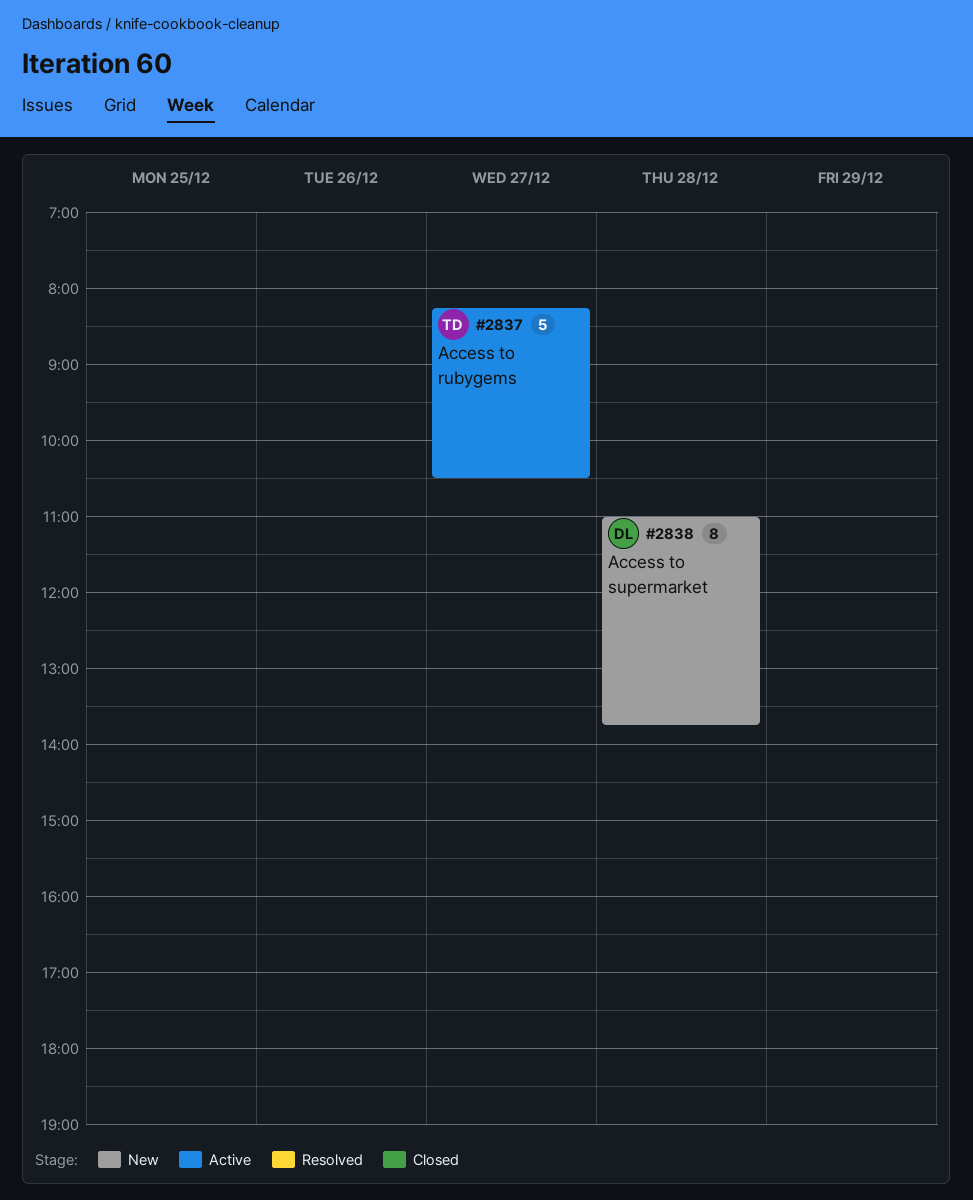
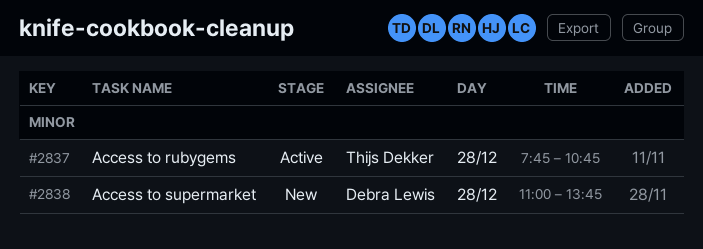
#2837, day: Dec 27 -> Dec 28
#2837, begins: 08:15 -> 07:45
#2837, ends: 10:30 -> 10:45

